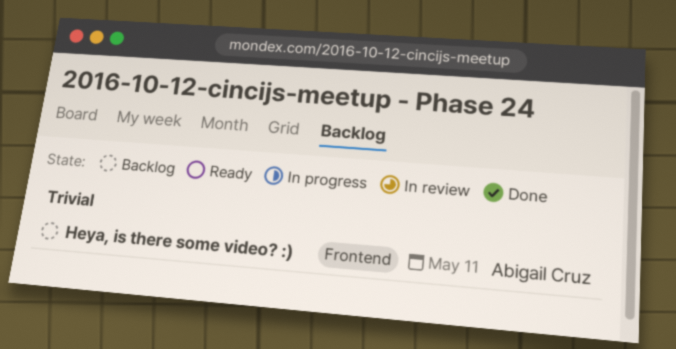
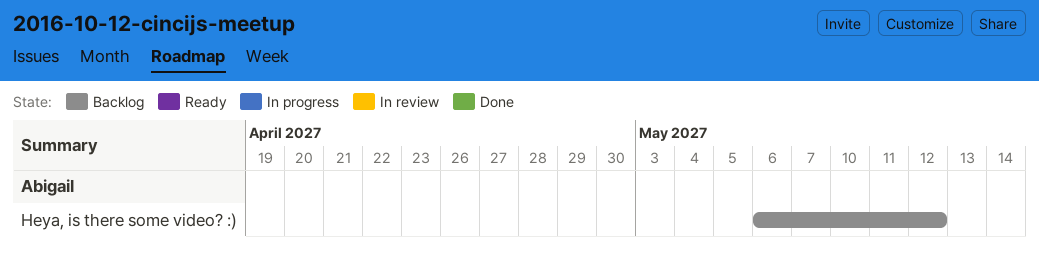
Heya, is there some video? :), due: May 11 -> May 12

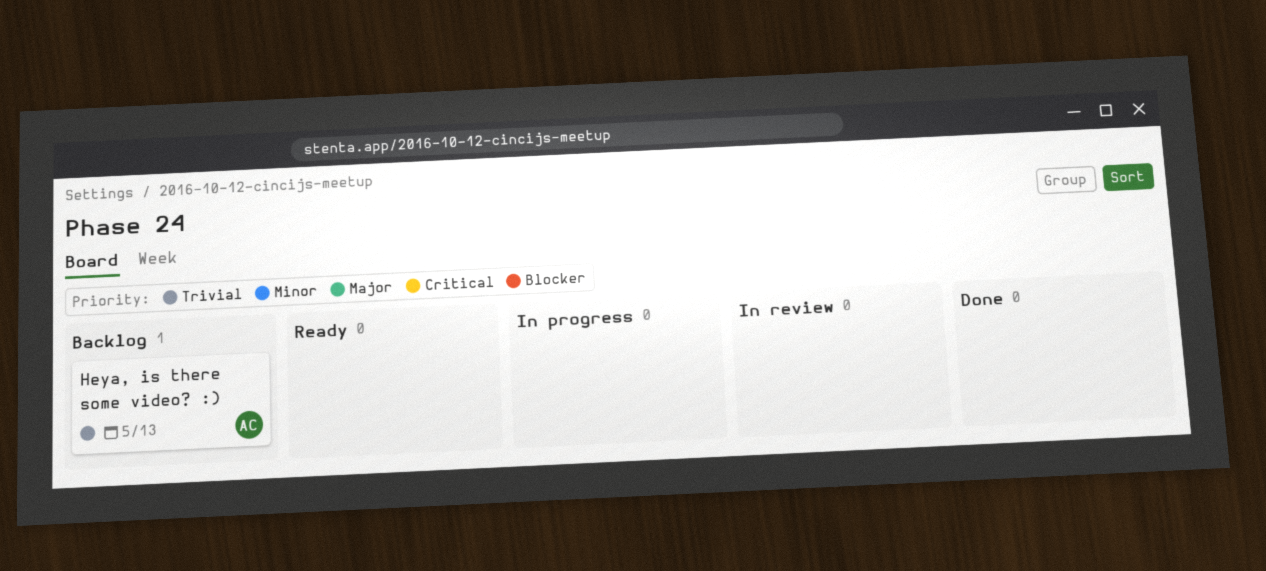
Heya, is there some video? :), due: May 12 -> May 13

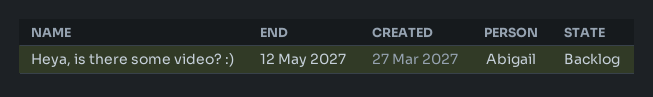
Heya, is there some video? :), due: May 13 -> May 12

